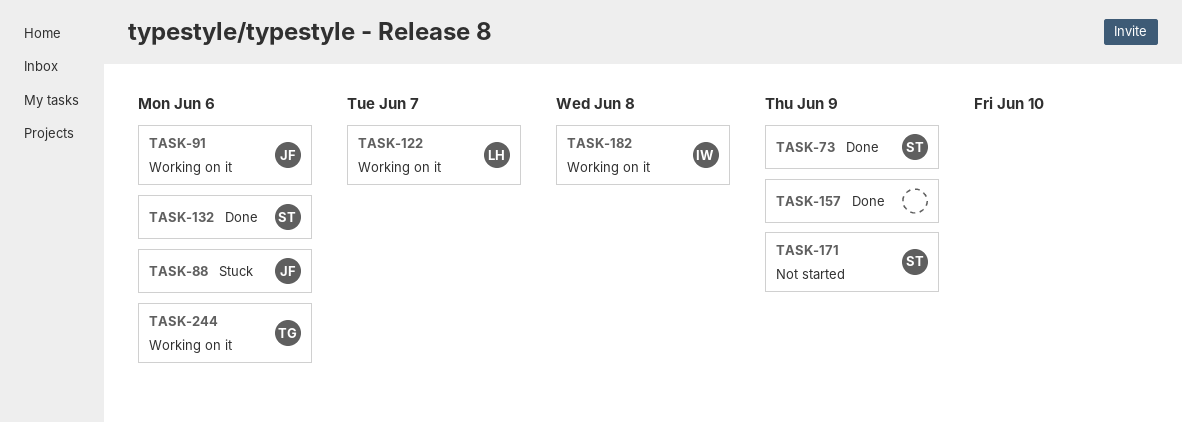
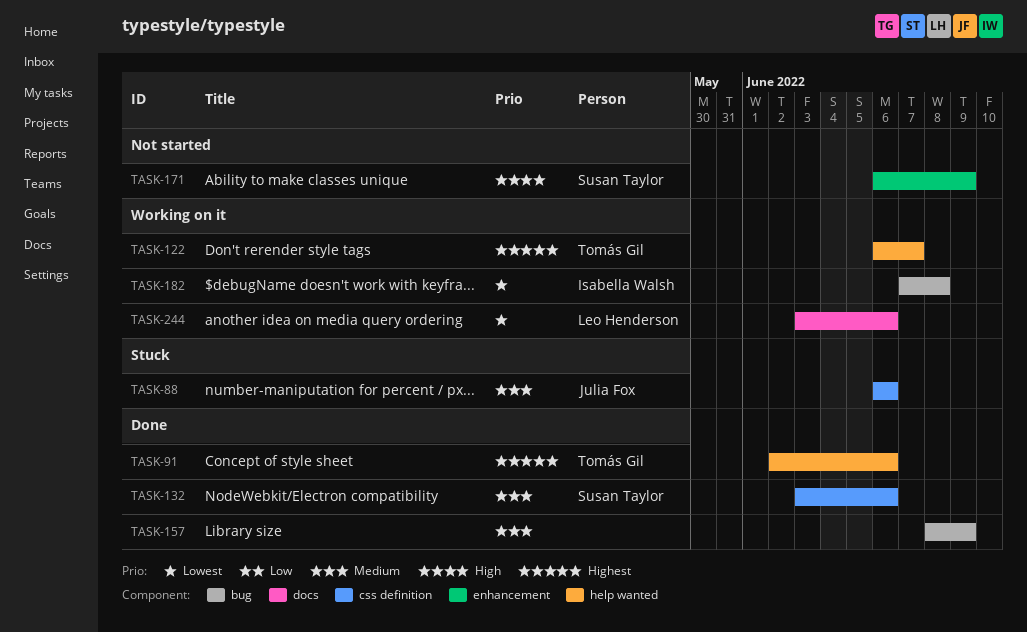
TASK-73: present -> none
TASK-91, status: Working on it -> Done
TASK-91, owner: Julia Fox -> Tomás Gil
TASK-122, owner: Leo Henderson -> Tomás Gil
TASK-244, owner: Tomás Gil -> Leo Henderson

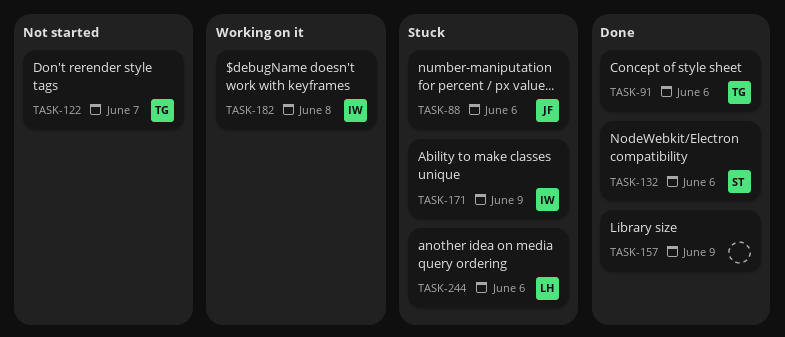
TASK-122, status: Working on it -> Not started
TASK-171, status: Not started -> Stuck
TASK-171, owner: Susan Taylor -> Isabella Walsh
TASK-244, status: Working on it -> Stuck

